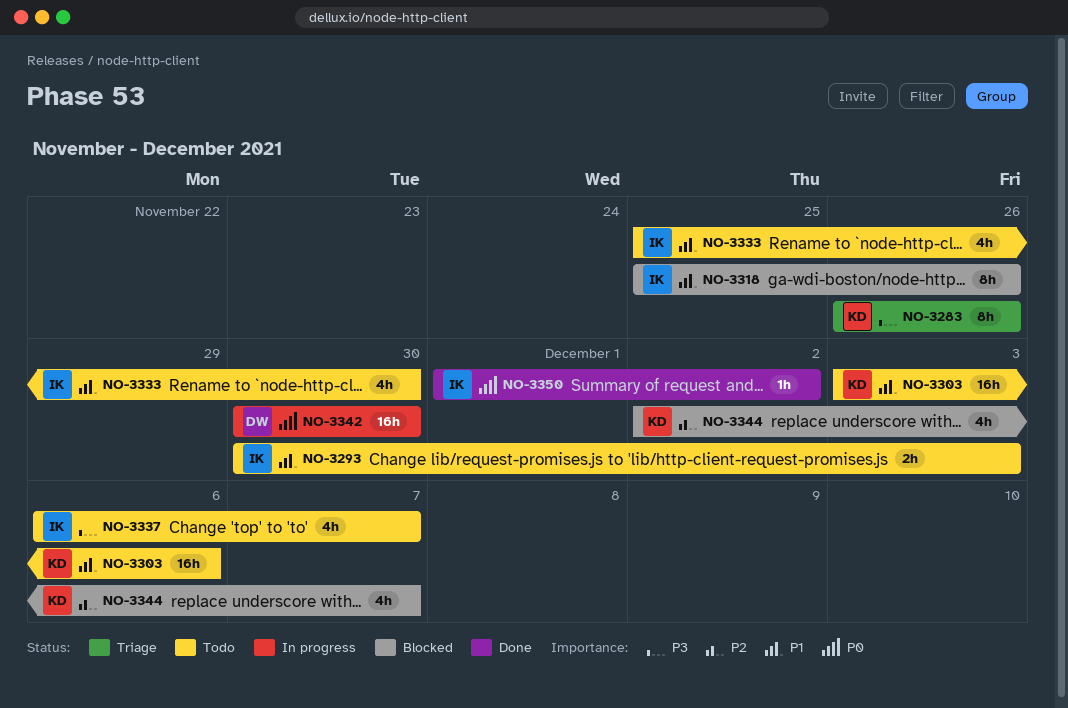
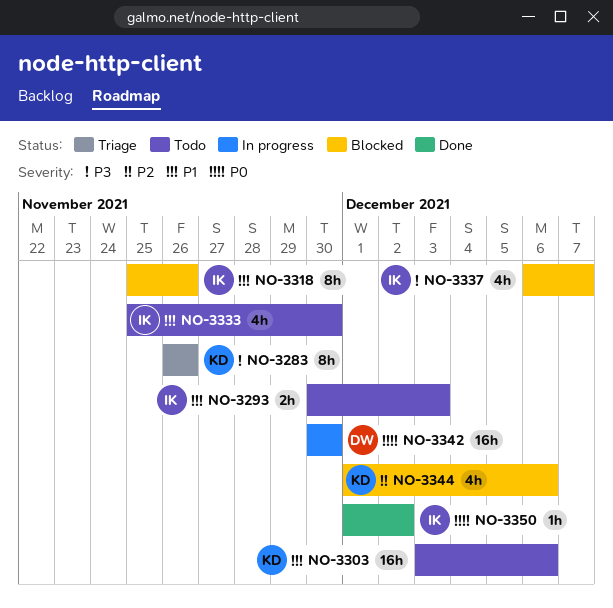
NO-3337, status: Todo -> Blocked
NO-3344, start: Dec 2 -> Dec 1
NO-3344, due: Dec 7 -> Dec 6

